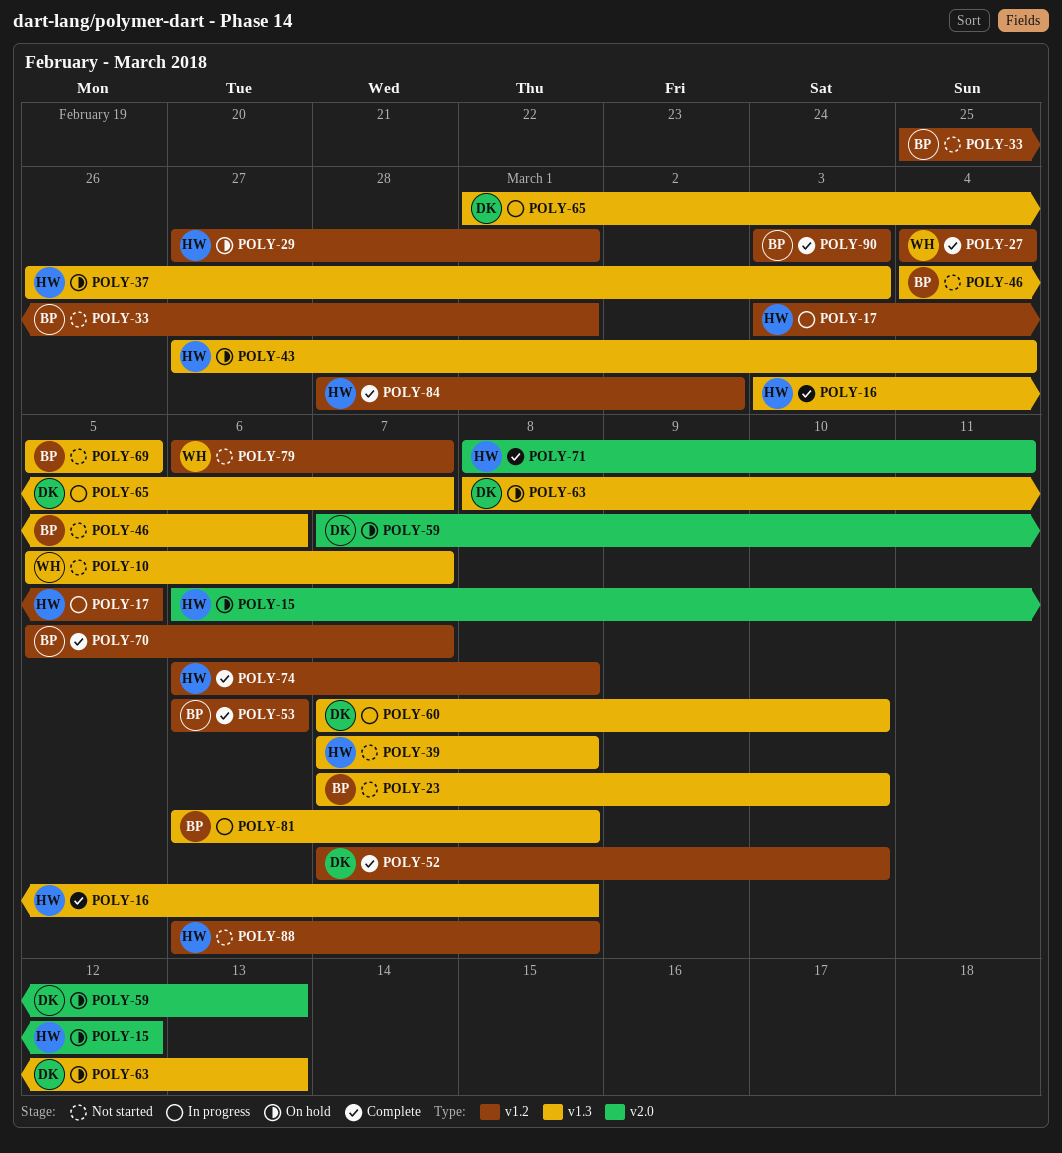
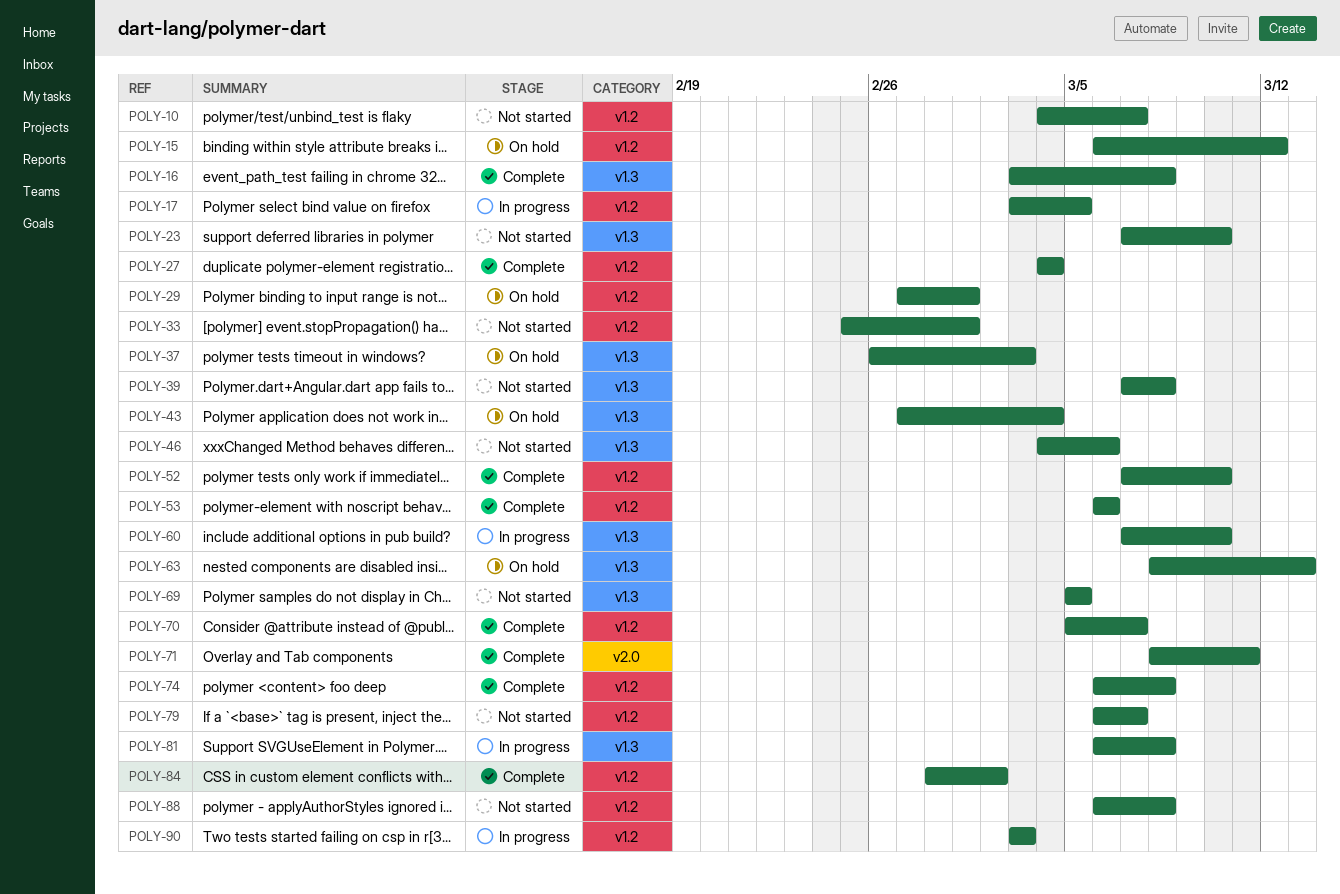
POLY-10, label: v1.3 -> v1.2
POLY-10, start: Mar 5 -> Mar 4
POLY-15, label: v2.0 -> v1.2
POLY-59: present -> none
POLY-65: present -> none
POLY-90, status: Complete -> In progress

